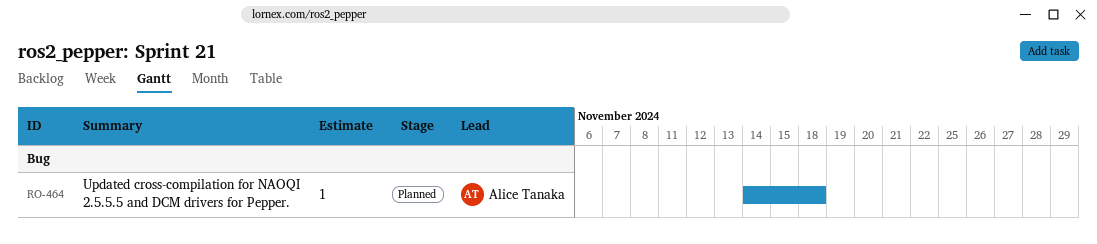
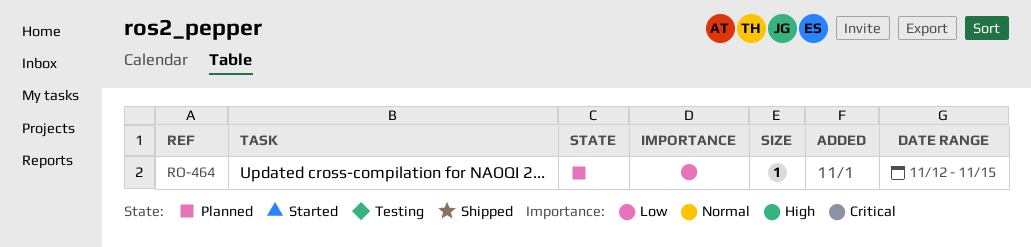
RO-464, start: Nov 14 -> Nov 12
RO-464, due: Nov 18 -> Nov 15

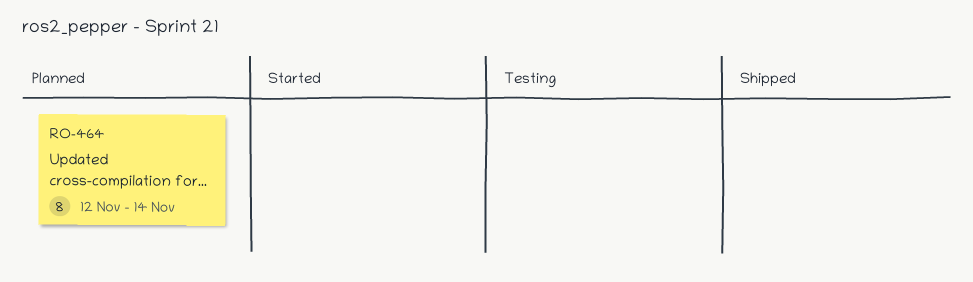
RO-464, estimate: 1 -> 8
RO-464, due: Nov 15 -> Nov 14

